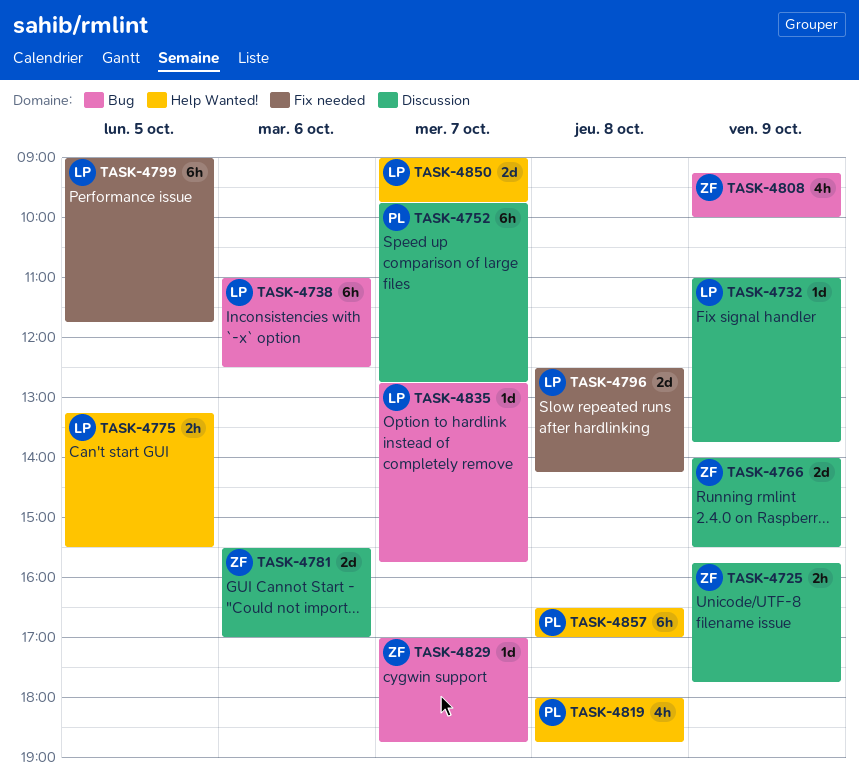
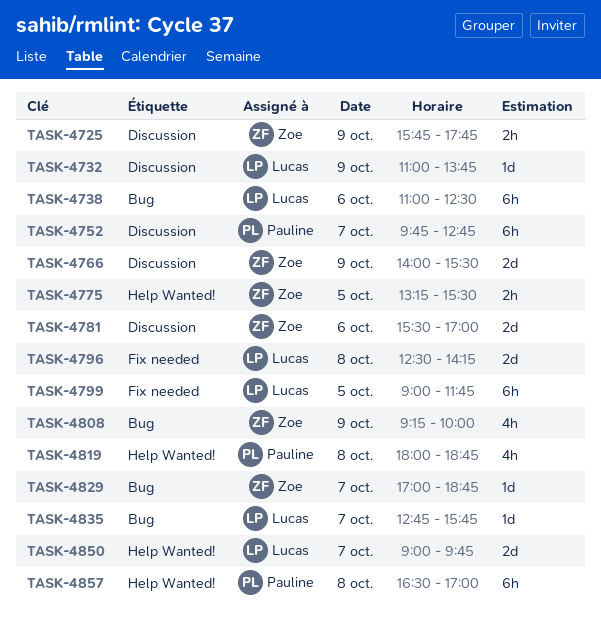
TASK-4775, owner: Lucas -> Zoe

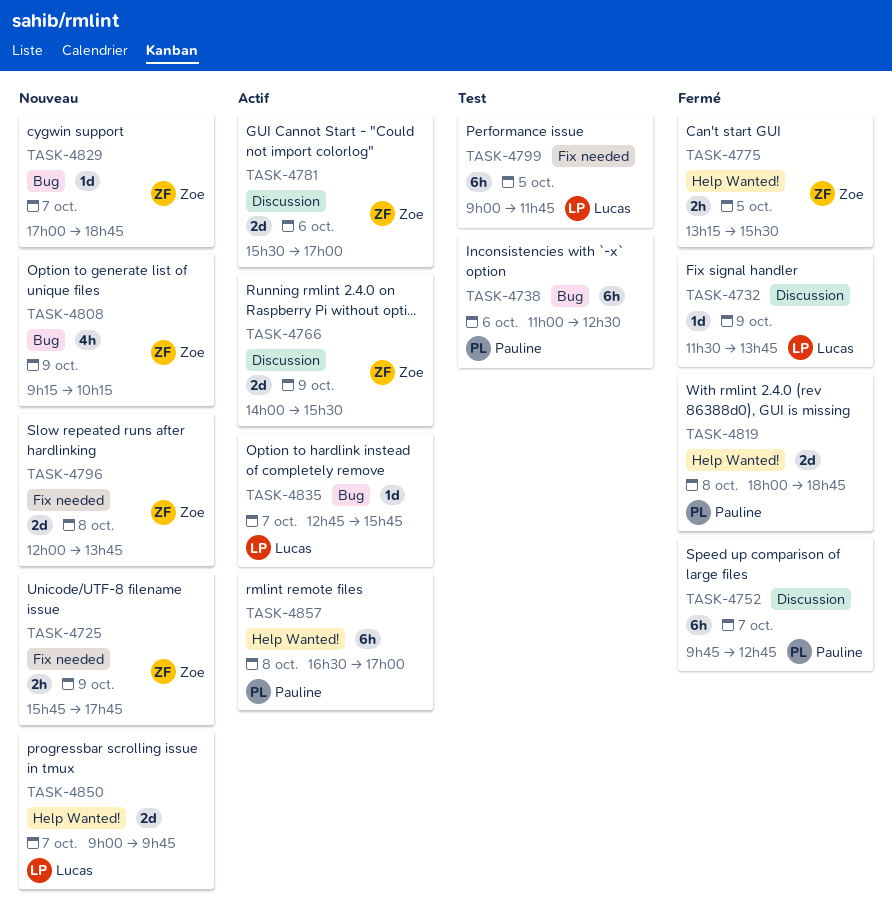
TASK-4725, label: Discussion -> Fix needed
TASK-4732, begins: 11:00 -> 11:30
TASK-4738, owner: Lucas -> Pauline
TASK-4796, owner: Lucas -> Zoe
TASK-4796, begins: 12:30 -> 12:00
TASK-4796, ends: 14:15 -> 13:45
TASK-4808, ends: 10:00 -> 10:15
TASK-4819, estimate: 4h -> 2d

